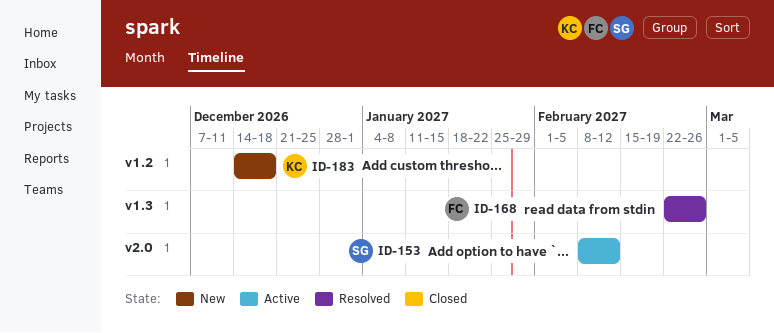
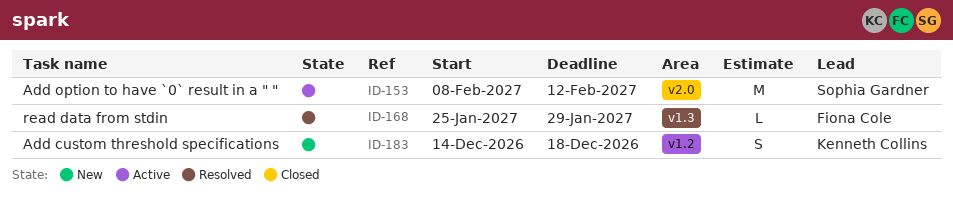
ID-168, start: Feb 22 -> Jan 25
ID-168, due: Feb 26 -> Jan 29

